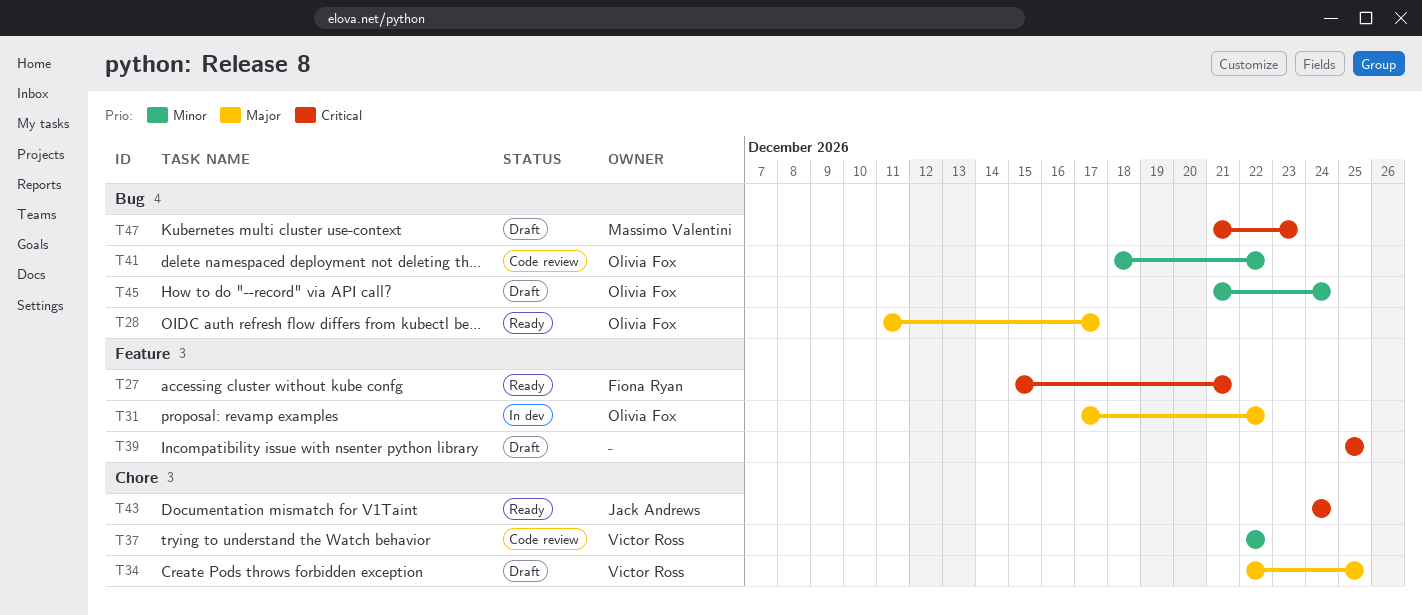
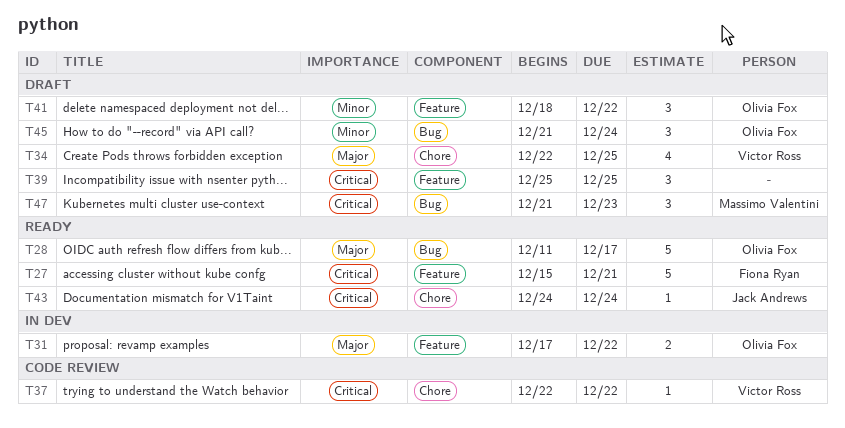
T37, priority: Minor -> Critical
T41, status: Code review -> Draft
T41, label: Bug -> Feature

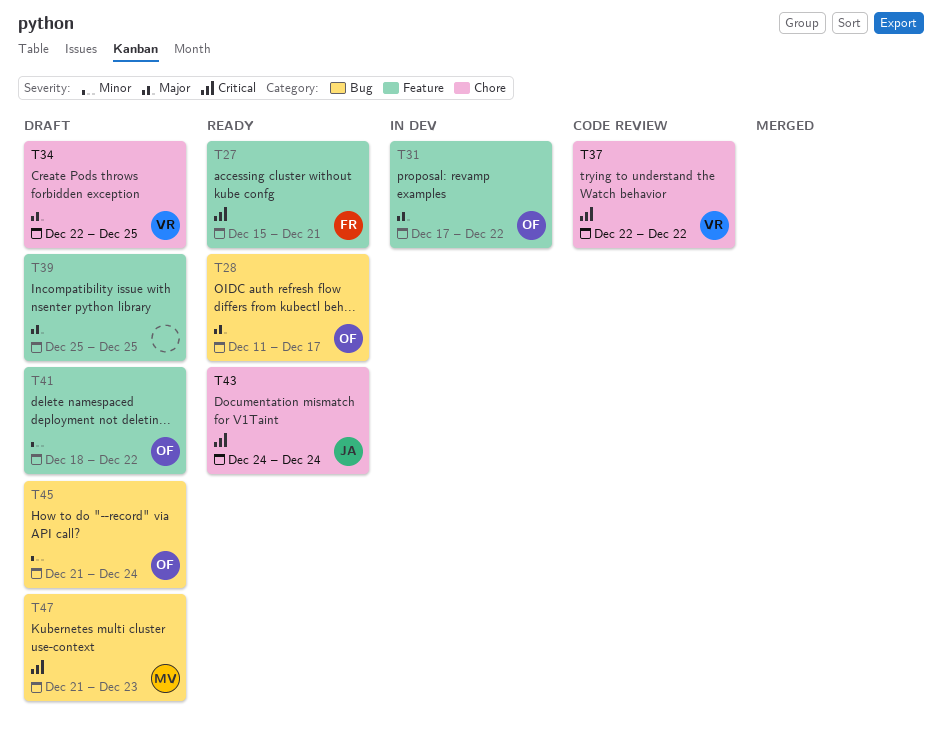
T39, priority: Critical -> Major

